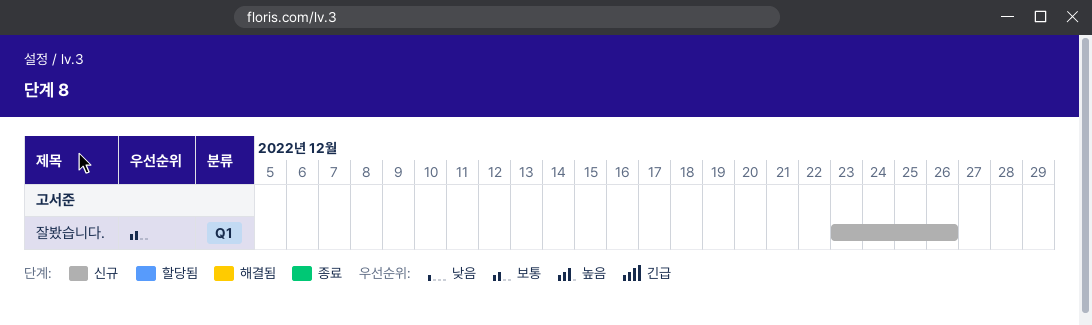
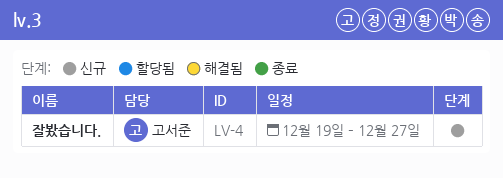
잘봤습니다., start: Dec 23 -> Dec 19
잘봤습니다., due: Dec 26 -> Dec 27

